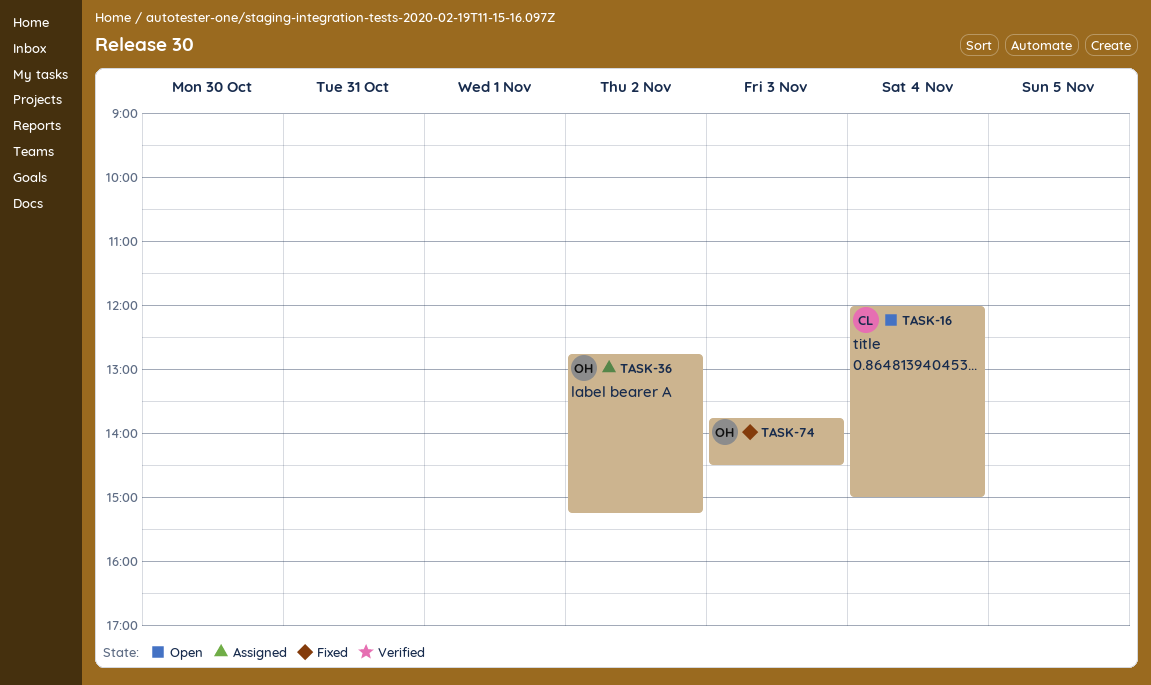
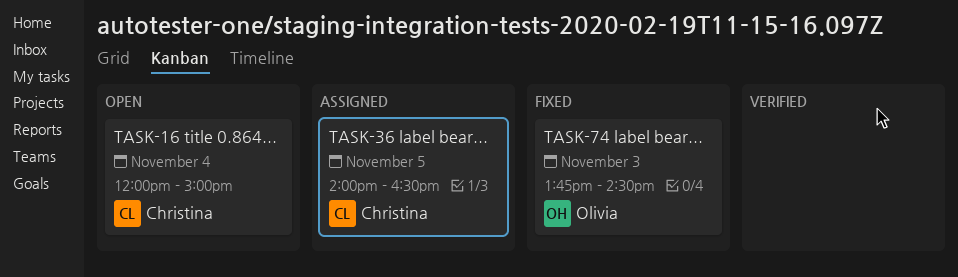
TASK-36, owner: Olivia -> Christina
TASK-36, day: Nov 2 -> Nov 5
TASK-36, begins: 12:45 -> 14:00
TASK-36, ends: 15:15 -> 16:30

